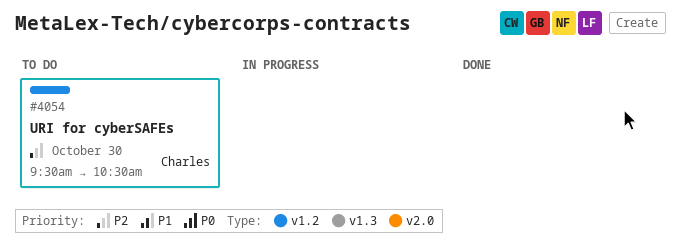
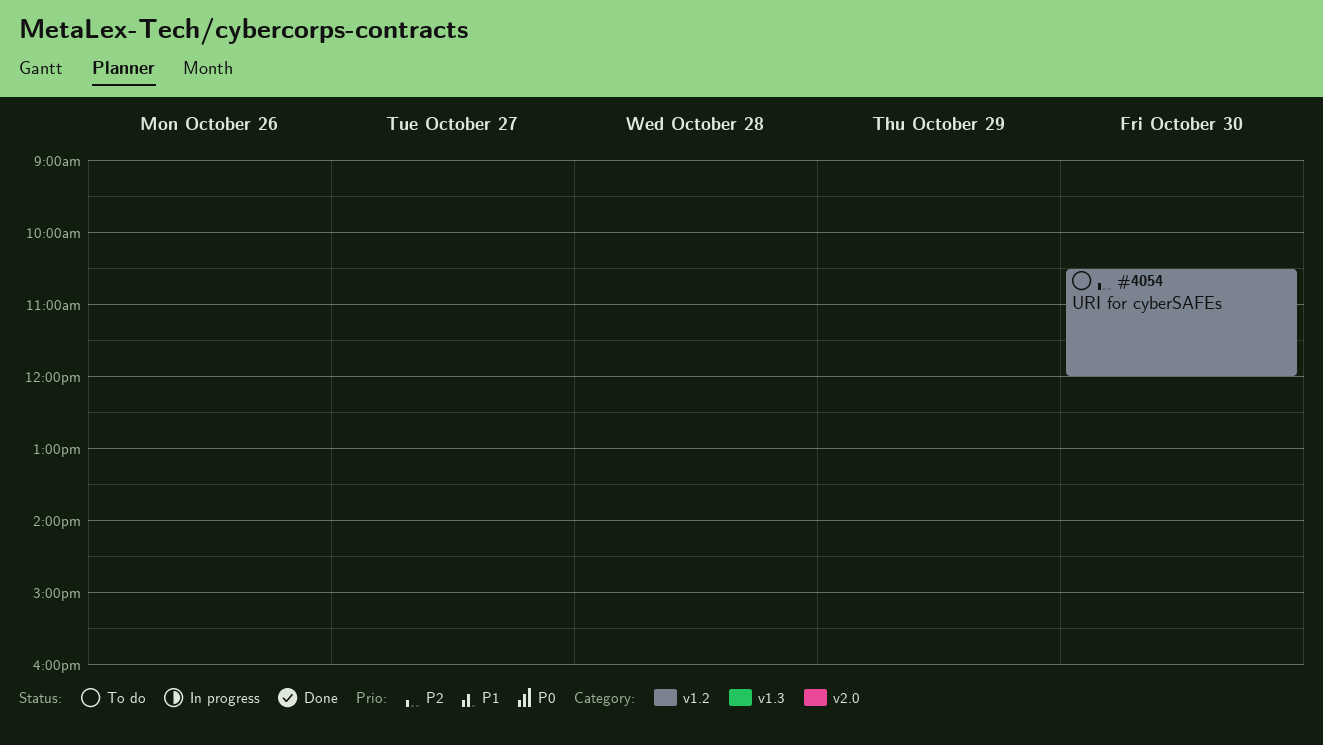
#4054, begins: 09:30 -> 10:30
#4054, ends: 10:30 -> 12:00

